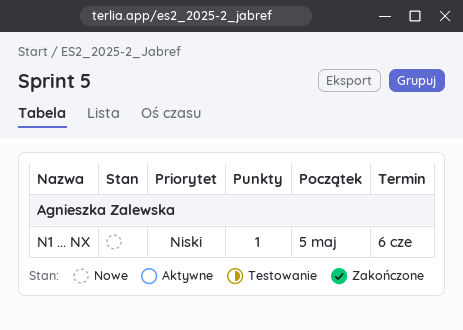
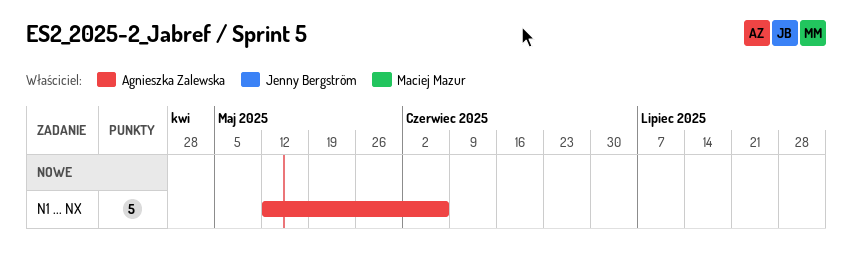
N1 ... NX, estimate: 1 -> 5
N1 ... NX, start: May 5 -> May 12

